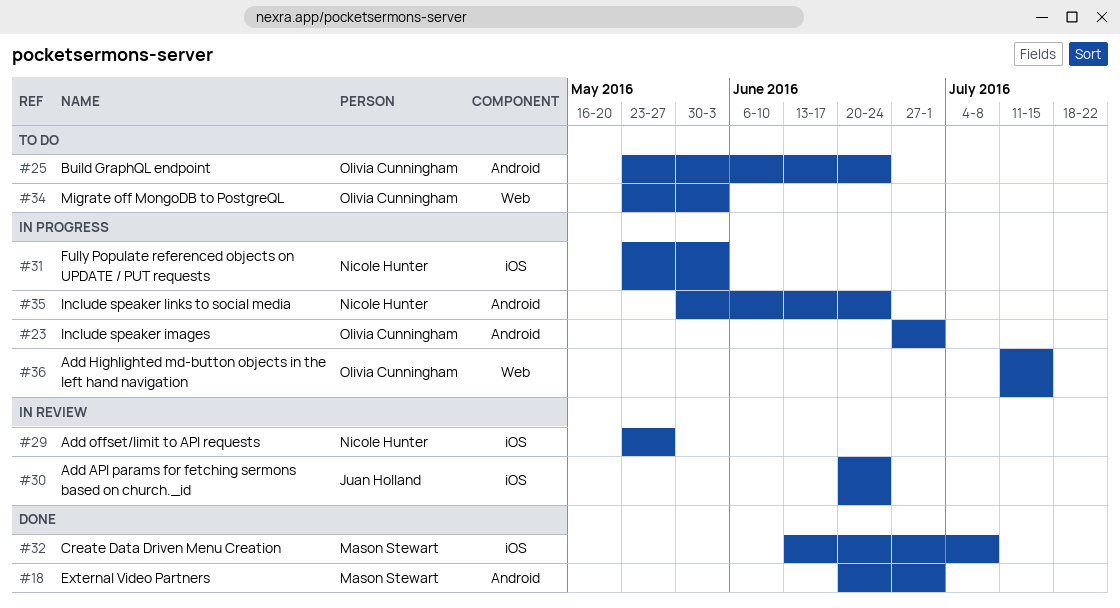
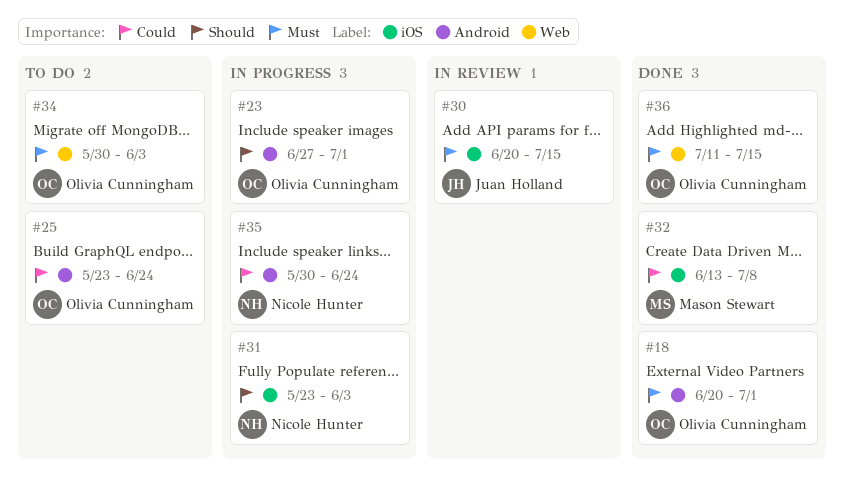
#18, owner: Mason Stewart -> Olivia Cunningham
#29: present -> none
#30, due: Jun 24 -> Jul 15
#34, start: May 23 -> May 30
#36, status: In progress -> Done

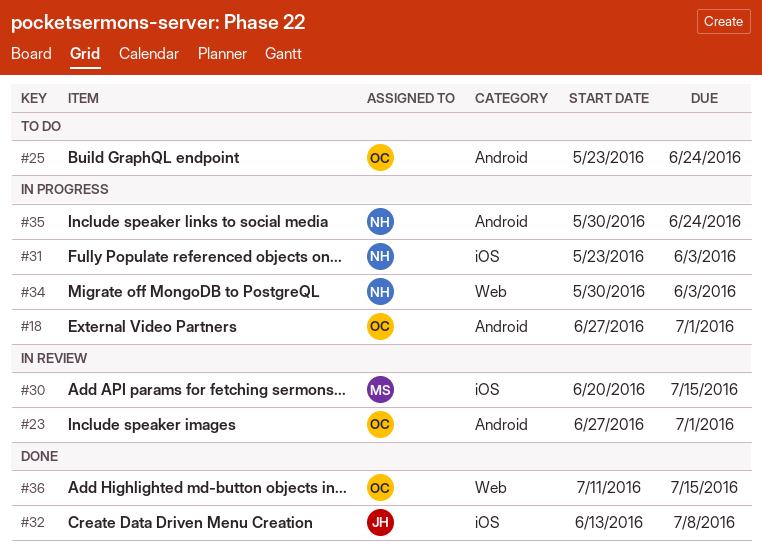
#18, status: Done -> In progress
#18, start: Jun 20 -> Jun 27
#23, status: In progress -> In review
#30, owner: Juan Holland -> Mason Stewart
#32, owner: Mason Stewart -> Juan Holland
#34, status: To do -> In progress
#34, owner: Olivia Cunningham -> Nicole Hunter

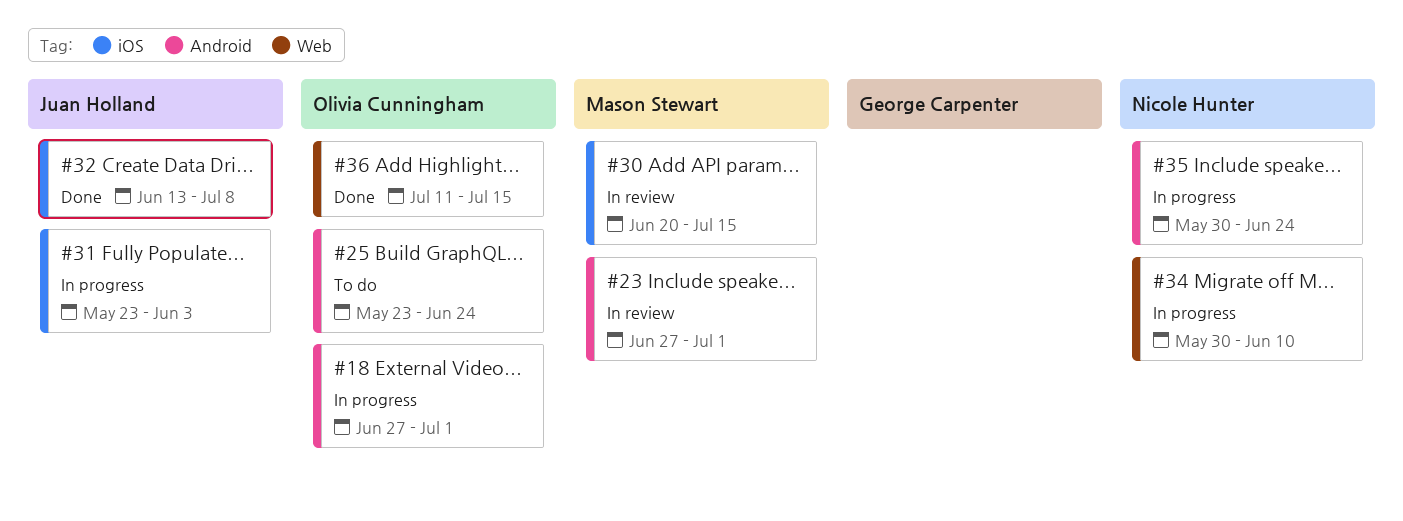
#23, owner: Olivia Cunningham -> Mason Stewart
#31, owner: Nicole Hunter -> Juan Holland
#34, due: Jun 3 -> Jun 10

